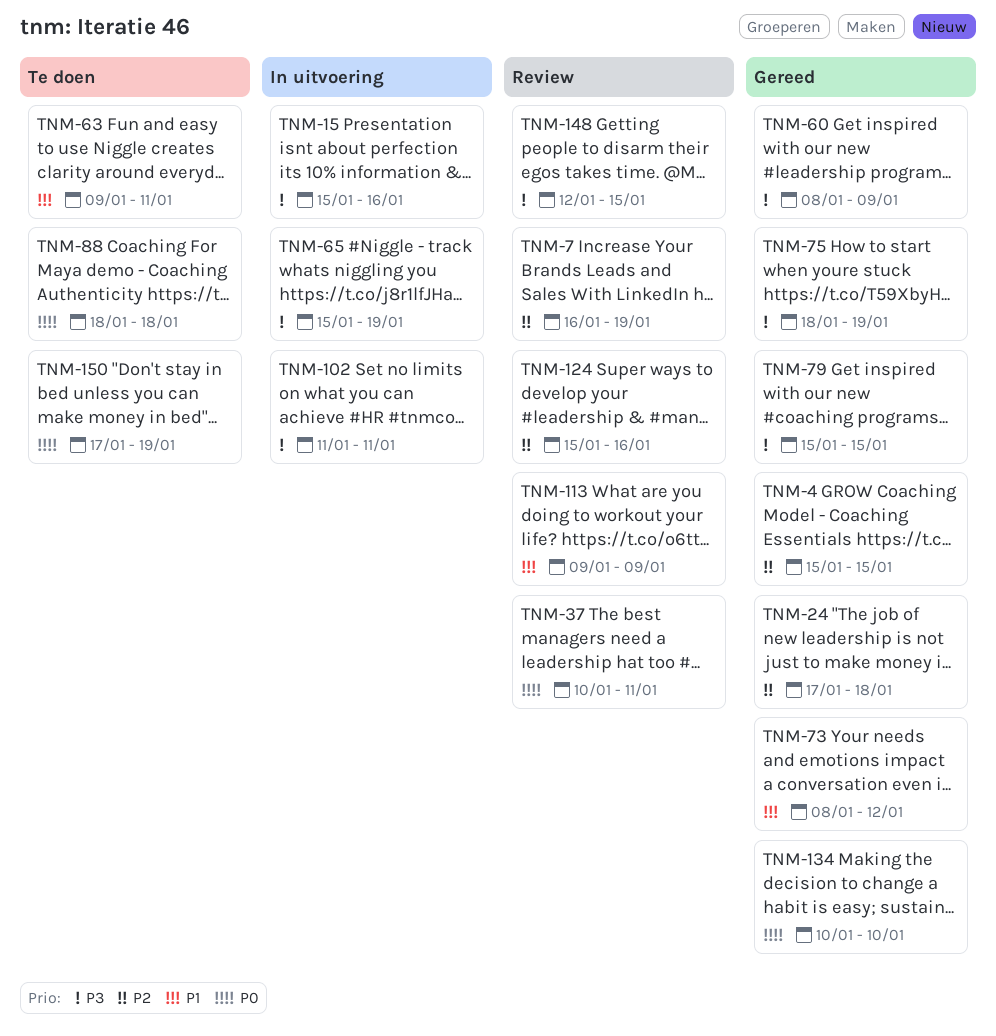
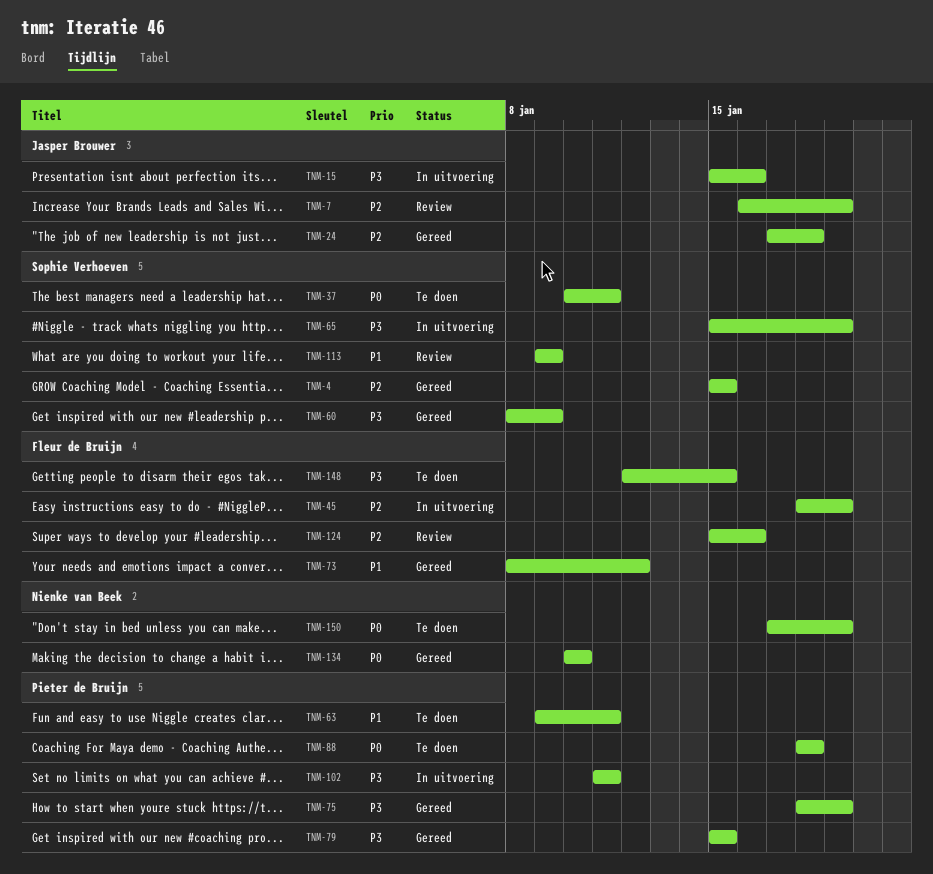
TNM-37, status: Review -> Te doen
TNM-45: none -> present
TNM-148, status: Review -> Te doen

